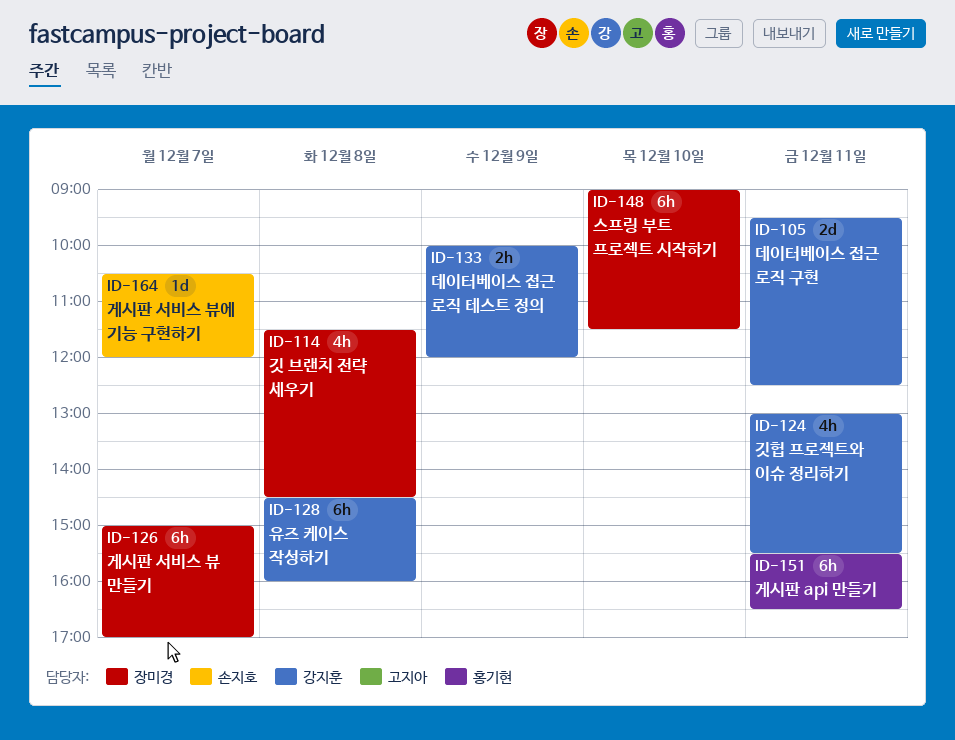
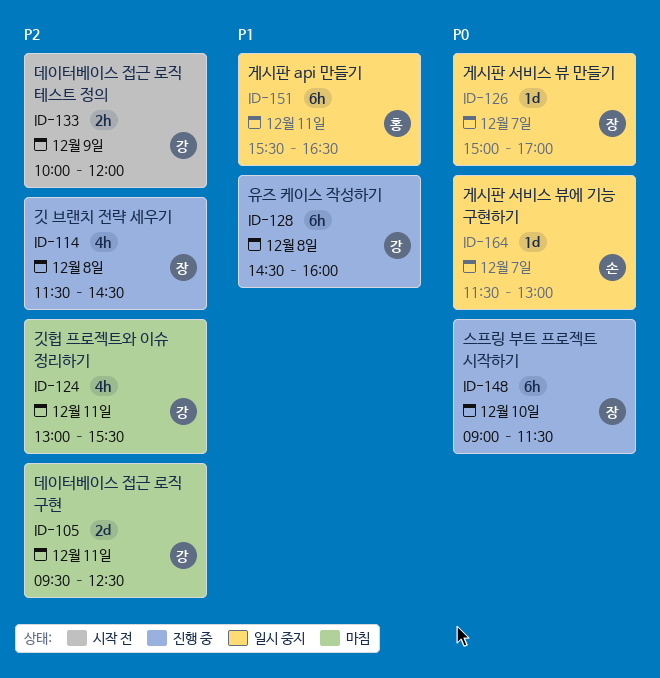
ID-126, estimate: 6h -> 1d
ID-164, begins: 10:30 -> 11:30
ID-164, ends: 12:00 -> 13:00

